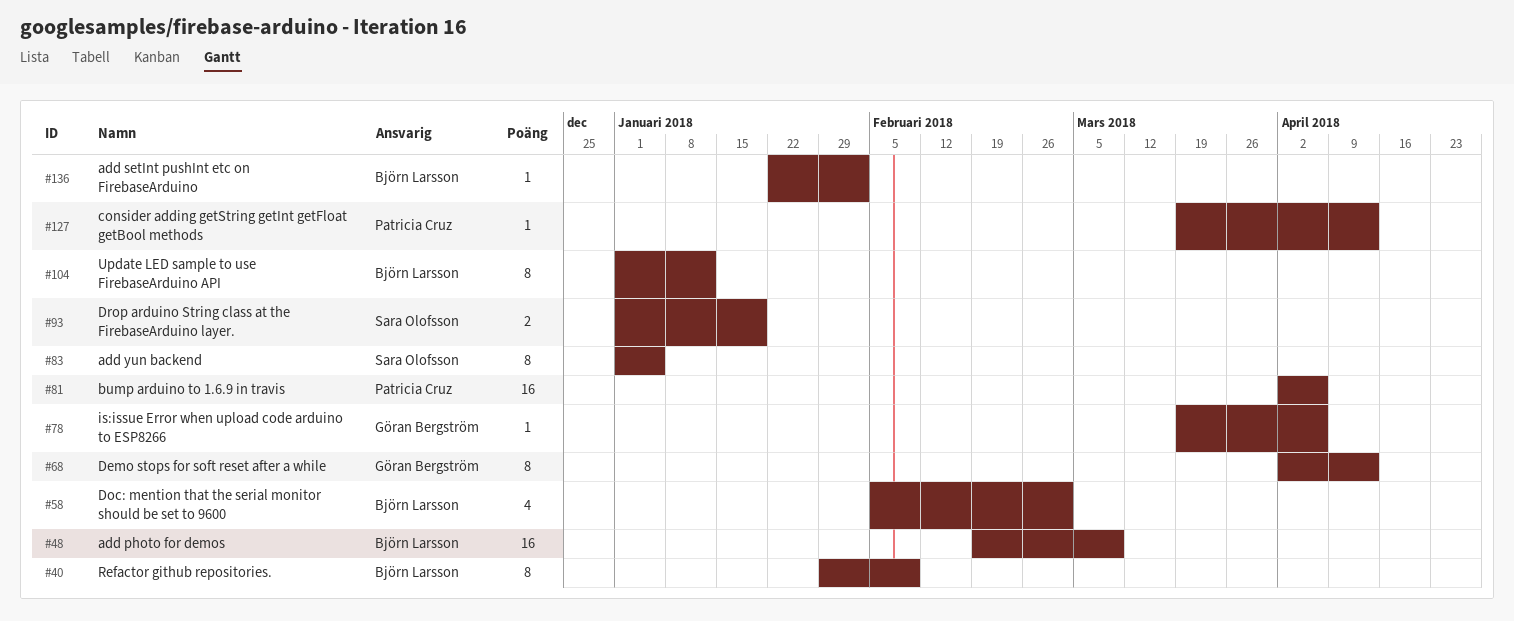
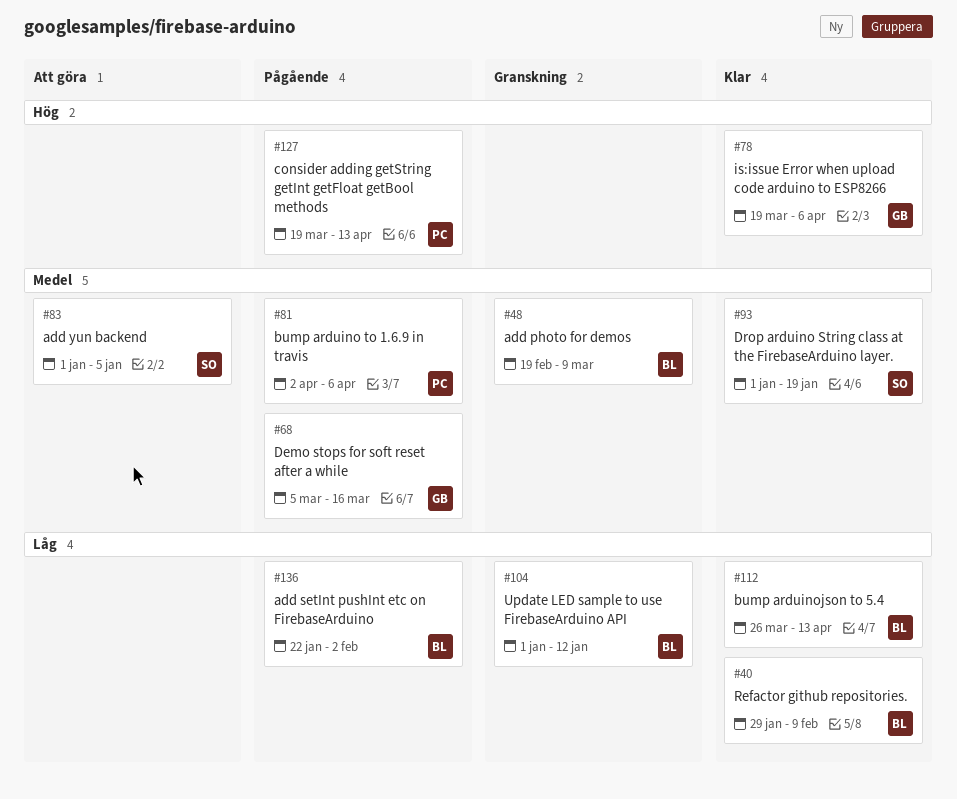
#58: present -> none
#68, start: Apr 2 -> Mar 5
#68, due: Apr 13 -> Mar 16
#112: none -> present

